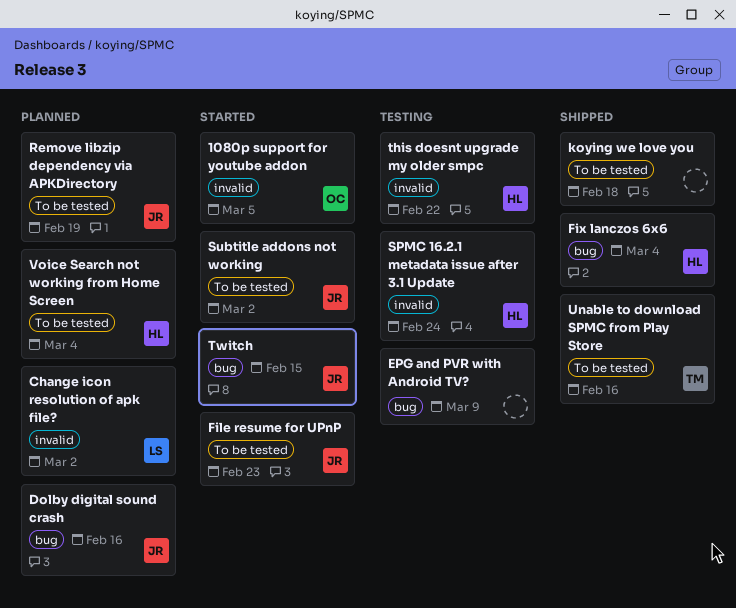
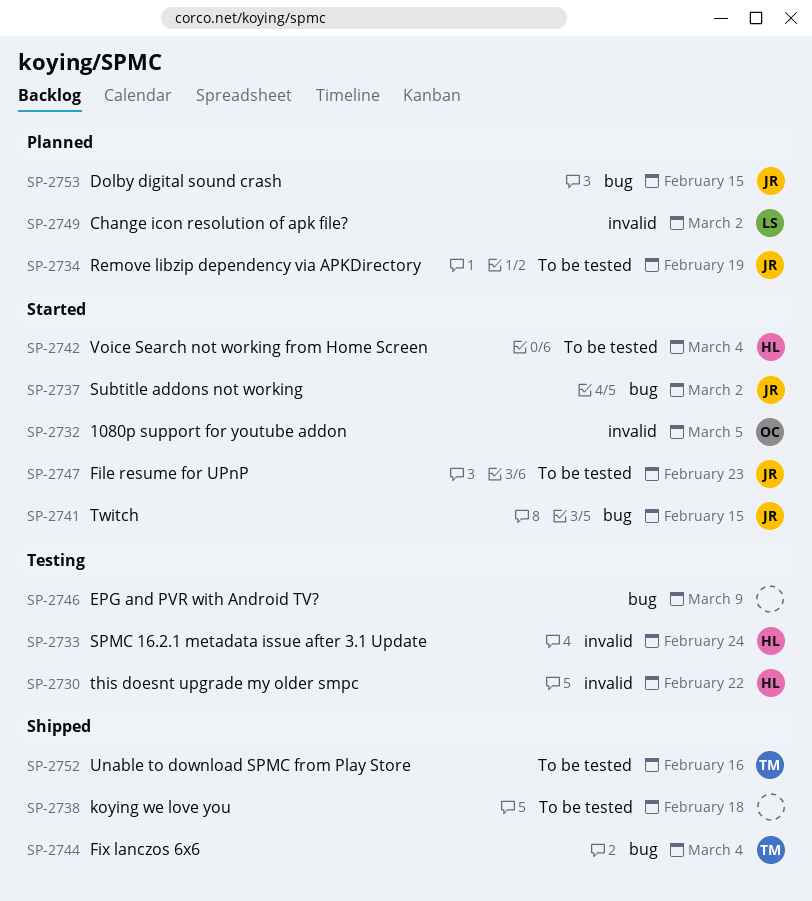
Dolby digital sound crash, due: Feb 16 -> Feb 15
Fix lanczos 6x6, owner: HL -> TM
Subtitle addons not working, label: To be tested -> bug
Voice Search not working from Home Screen, status: Planned -> Started

